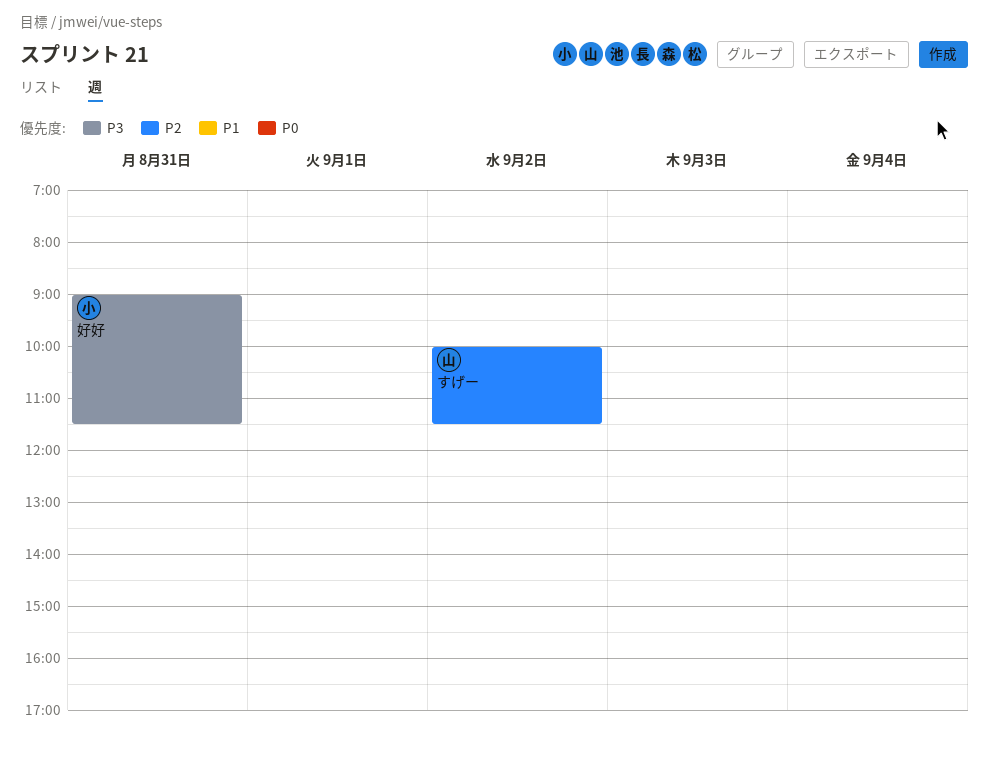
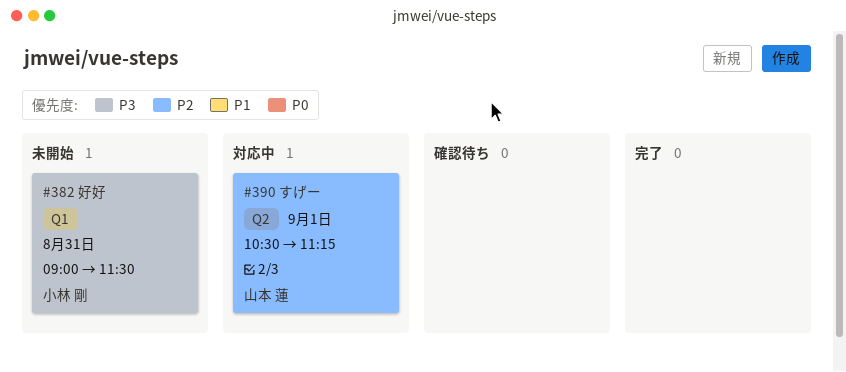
すげー, day: Sep 2 -> Sep 1
すげー, begins: 10:00 -> 10:30
すげー, ends: 11:30 -> 11:15

